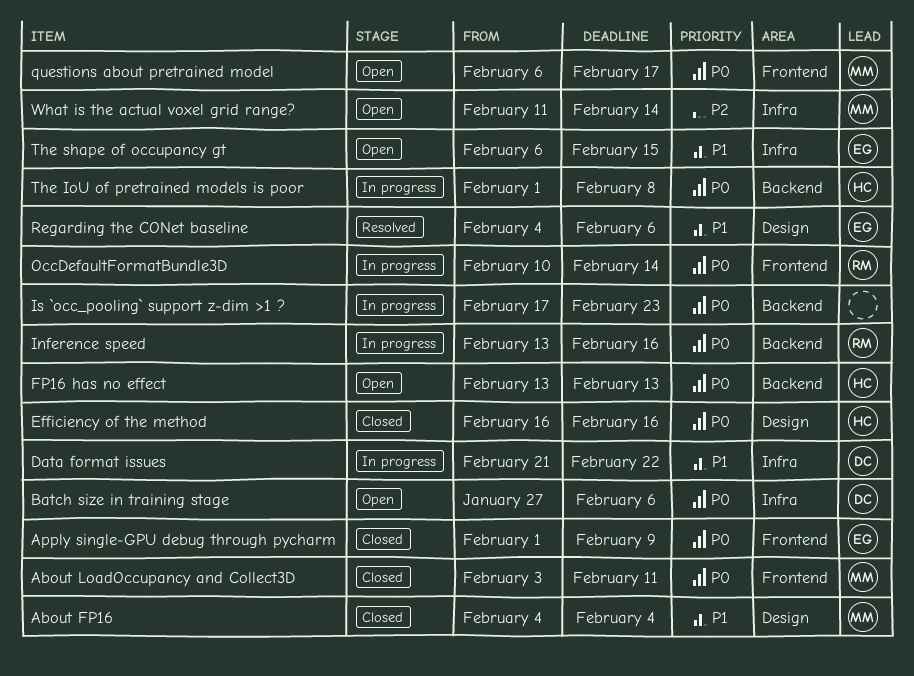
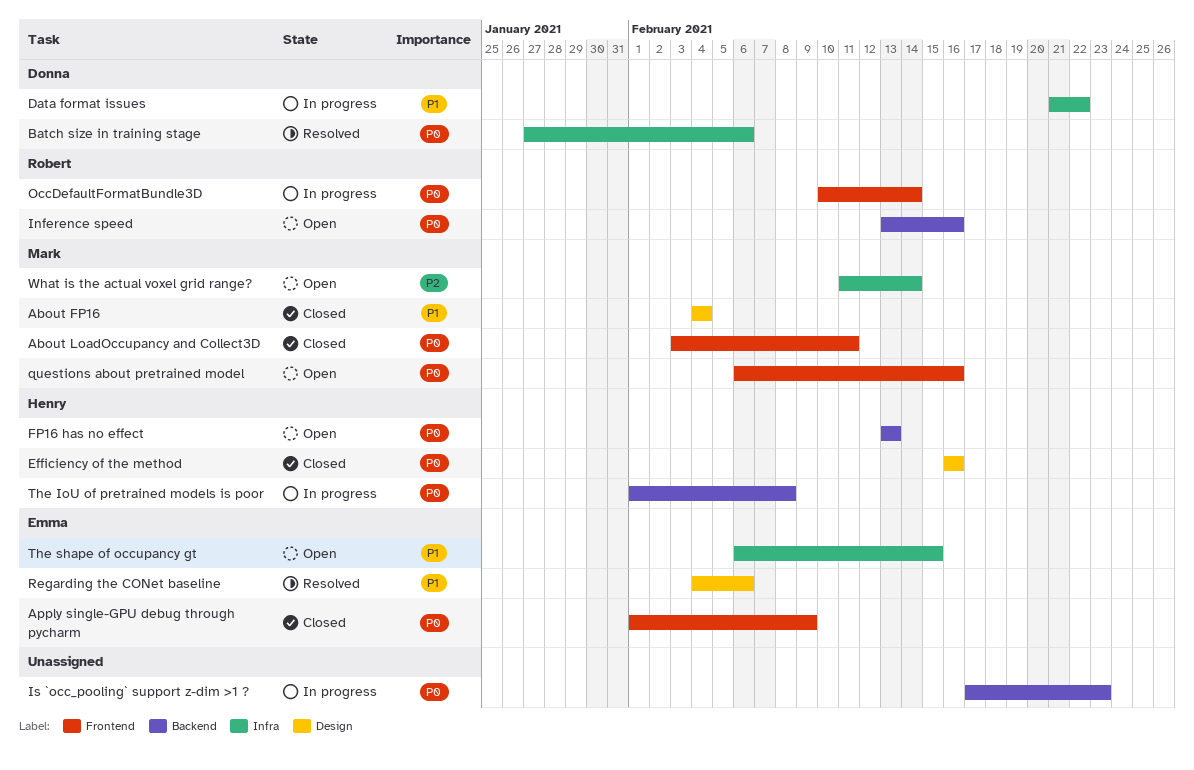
Batch size in training stage, status: Open -> Resolved
Inference speed, status: In progress -> Open
questions about pretrained model, due: Feb 17 -> Feb 16

